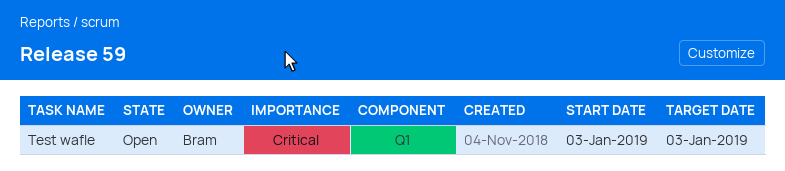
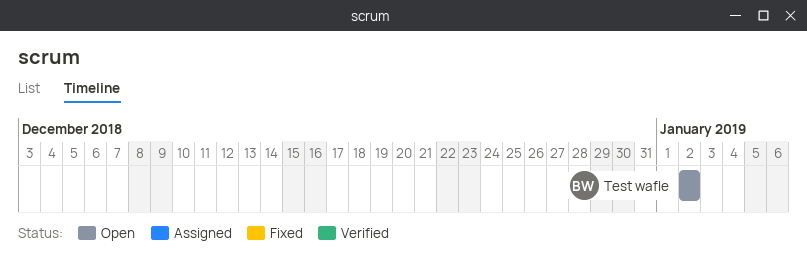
Test wafle, start: Jan 3 -> Jan 2
Test wafle, due: Jan 3 -> Jan 2

